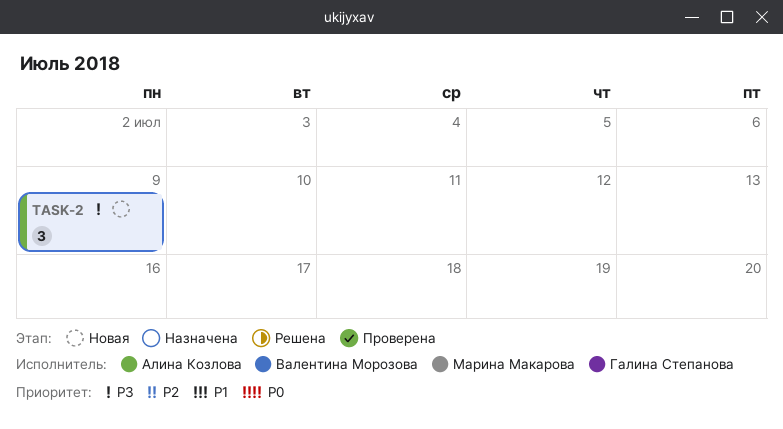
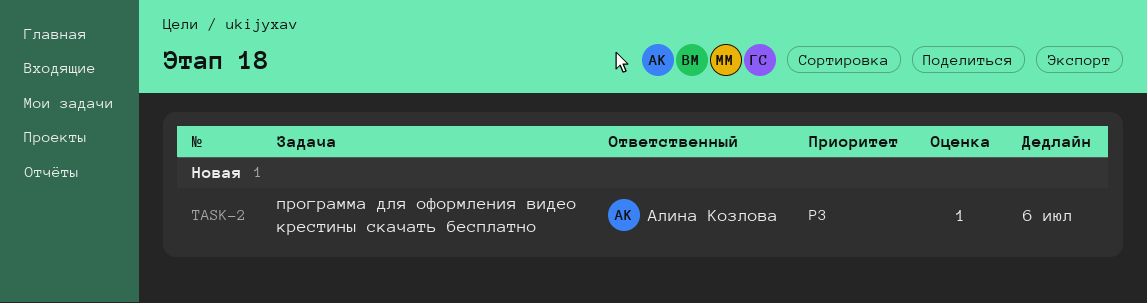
TASK-2, estimate: 3 -> 1
TASK-2, due: Jul 9 -> Jul 6

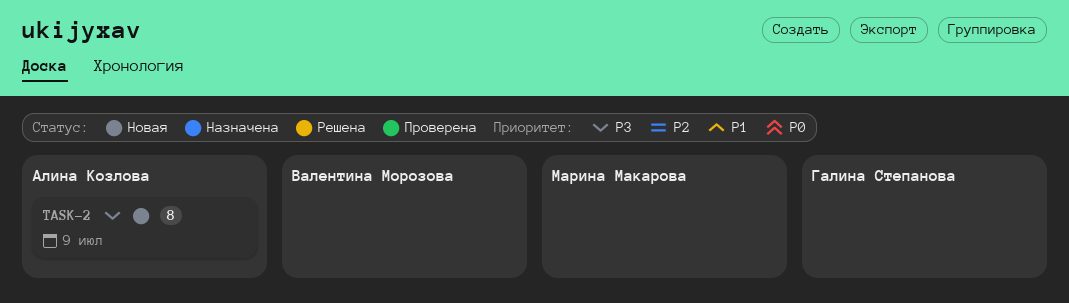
TASK-2, estimate: 1 -> 8
TASK-2, due: Jul 6 -> Jul 9

